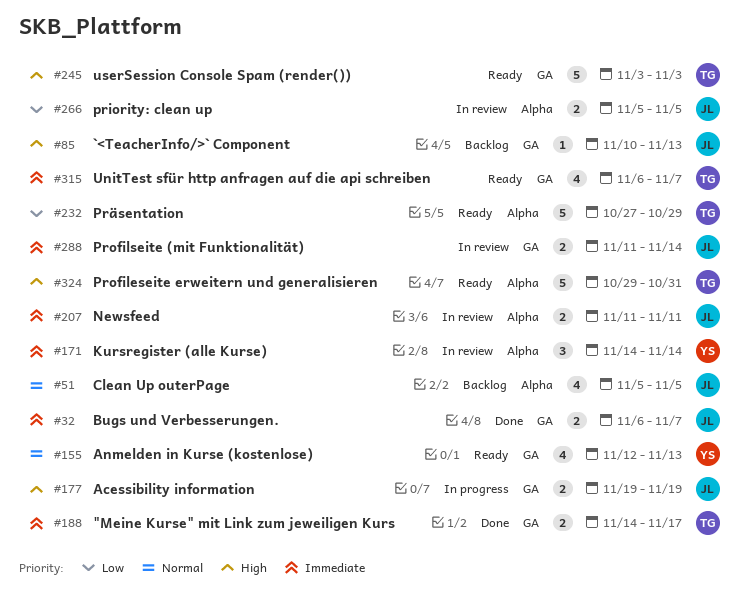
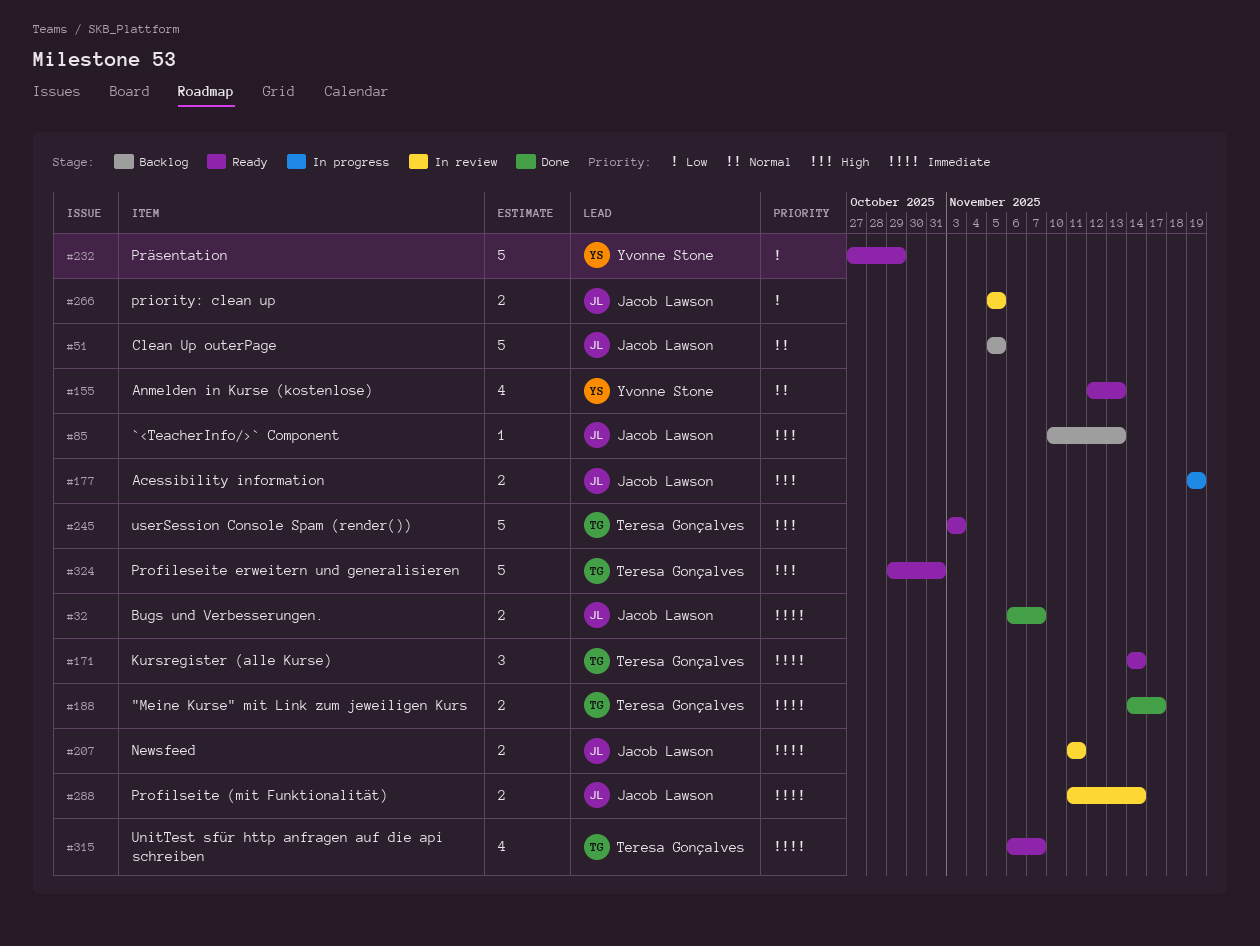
#51, estimate: 4 -> 5
#171, status: In review -> Ready
#171, owner: Yvonne Stone -> Teresa Gonçalves
#232, owner: Teresa Gonçalves -> Yvonne Stone

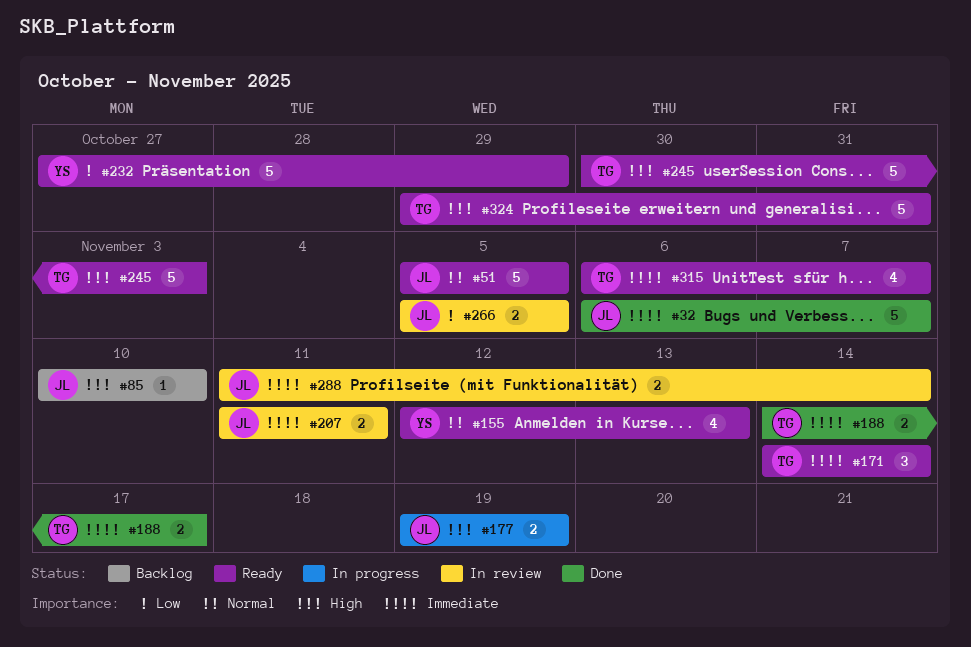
#32, estimate: 2 -> 5
#51, status: Backlog -> Ready
#85, due: Nov 13 -> Nov 10
#245, start: Nov 3 -> Oct 30

